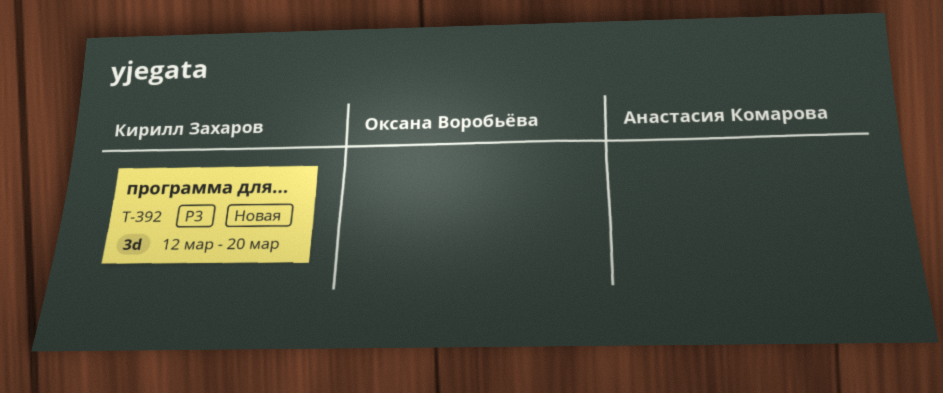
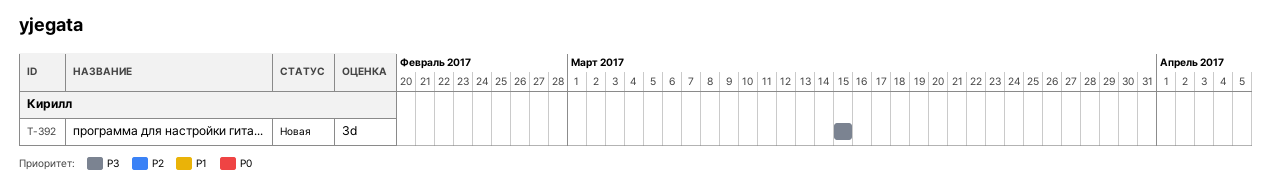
T-392, start: Mar 12 -> Mar 15
T-392, due: Mar 20 -> Mar 15

